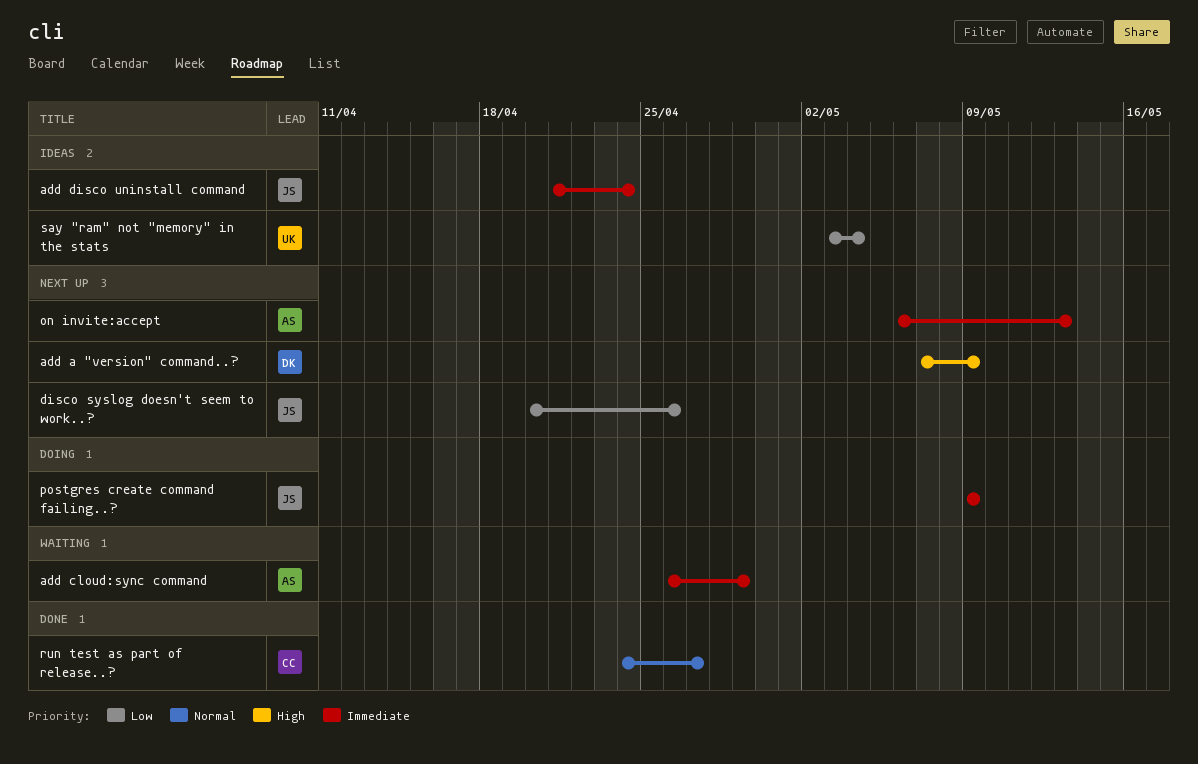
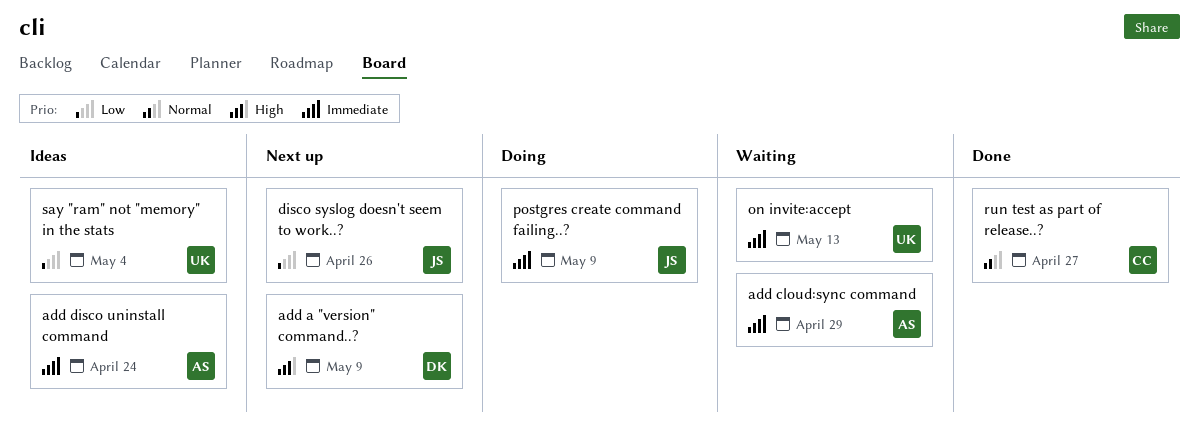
add disco uninstall command, owner: JS -> AS
on invite:accept, status: Next up -> Waiting
on invite:accept, owner: AS -> UK

